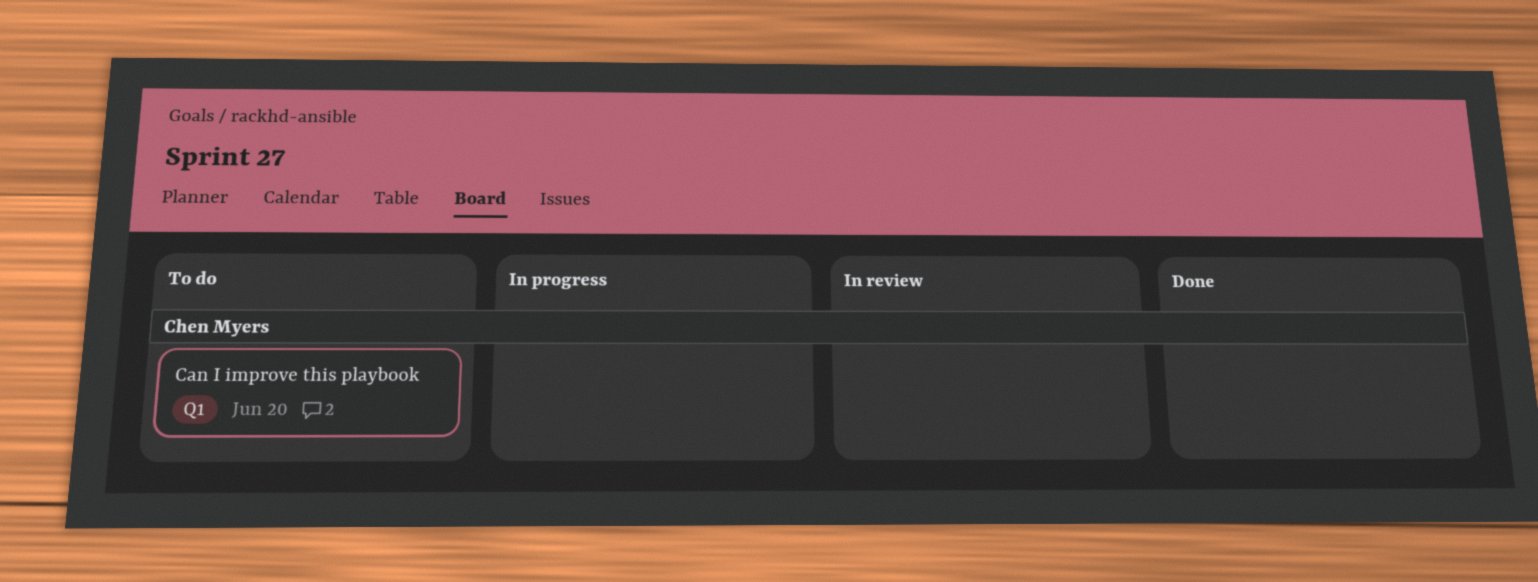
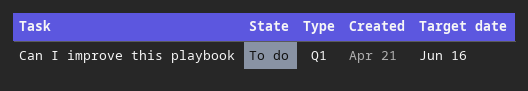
Can I improve this playbook, due: Jun 20 -> Jun 16

